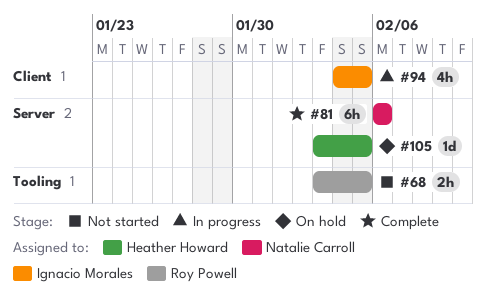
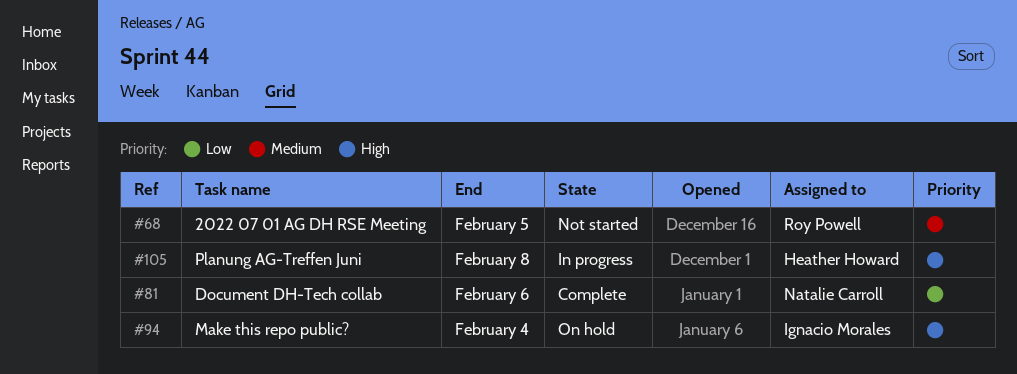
#94, status: In progress -> On hold
#94, due: Feb 5 -> Feb 4
#105, status: On hold -> In progress
#105, due: Feb 5 -> Feb 8

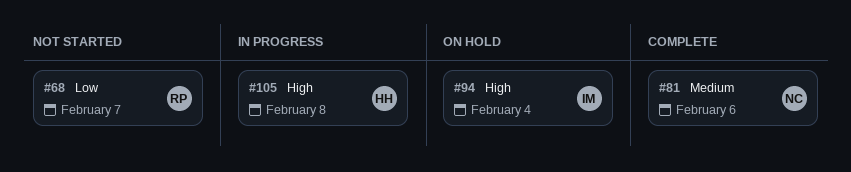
#68, priority: Medium -> Low
#68, due: Feb 5 -> Feb 7
#81, priority: Low -> Medium

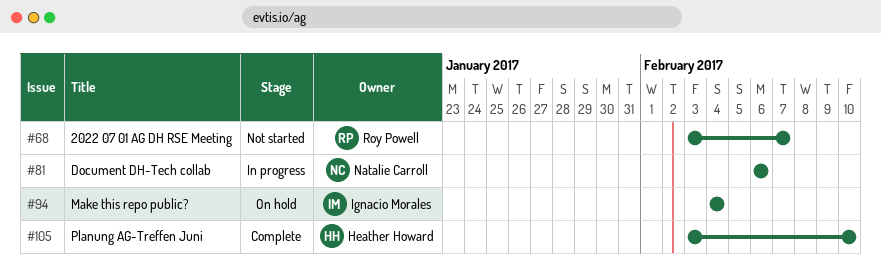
#81, status: Complete -> In progress
#105, status: In progress -> Complete
#105, due: Feb 8 -> Feb 10

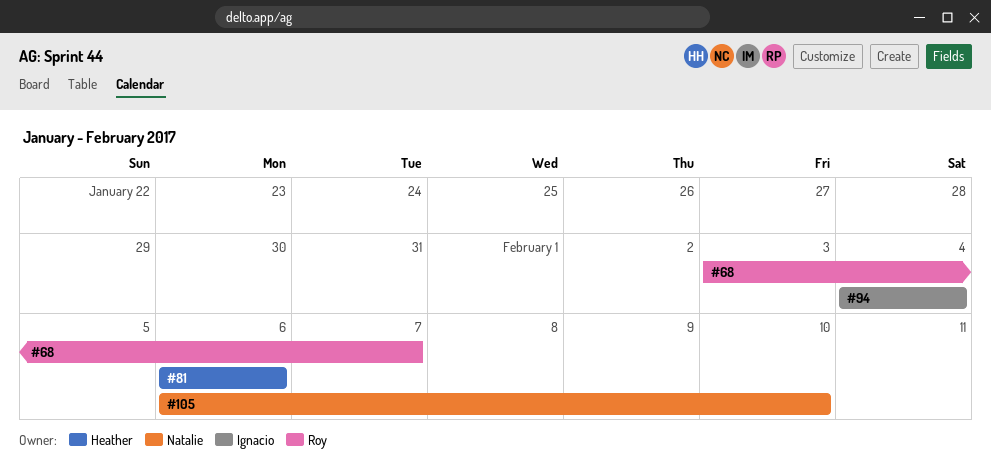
#81, owner: Natalie Carroll -> Heather Howard
#105, owner: Heather Howard -> Natalie Carroll
#105, start: Feb 3 -> Feb 6

